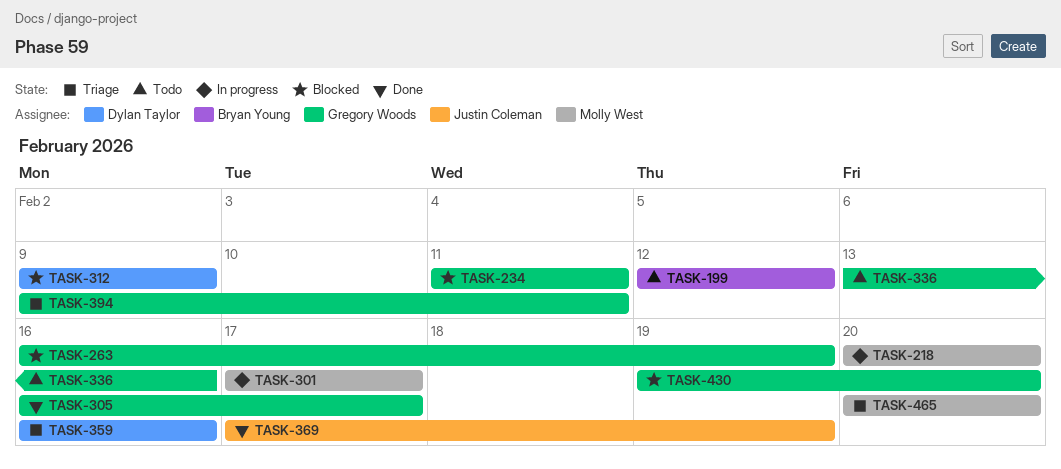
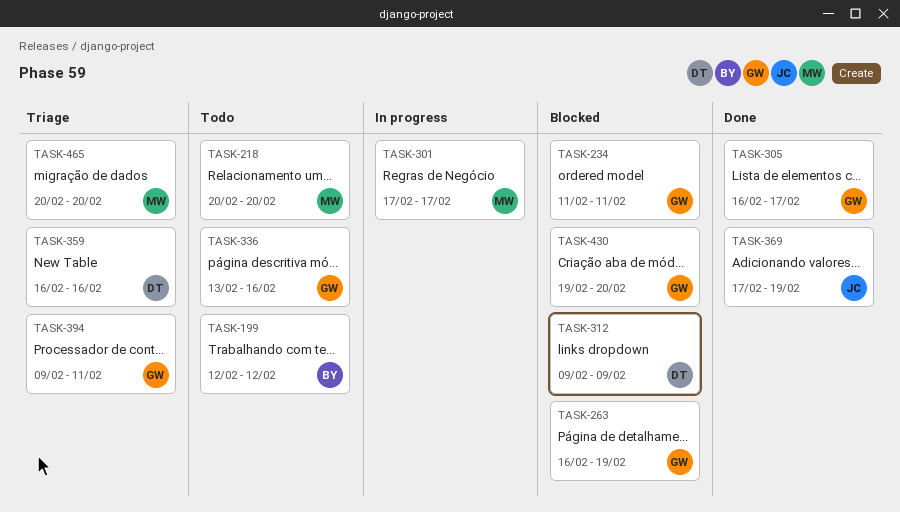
TASK-218, status: In progress -> Todo

